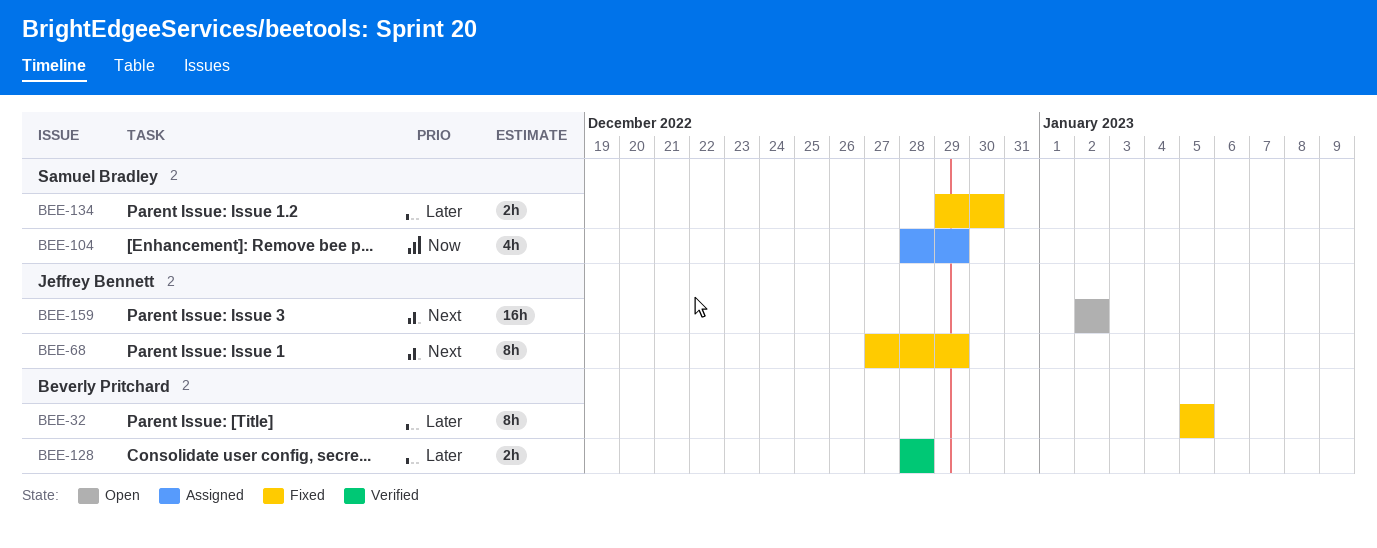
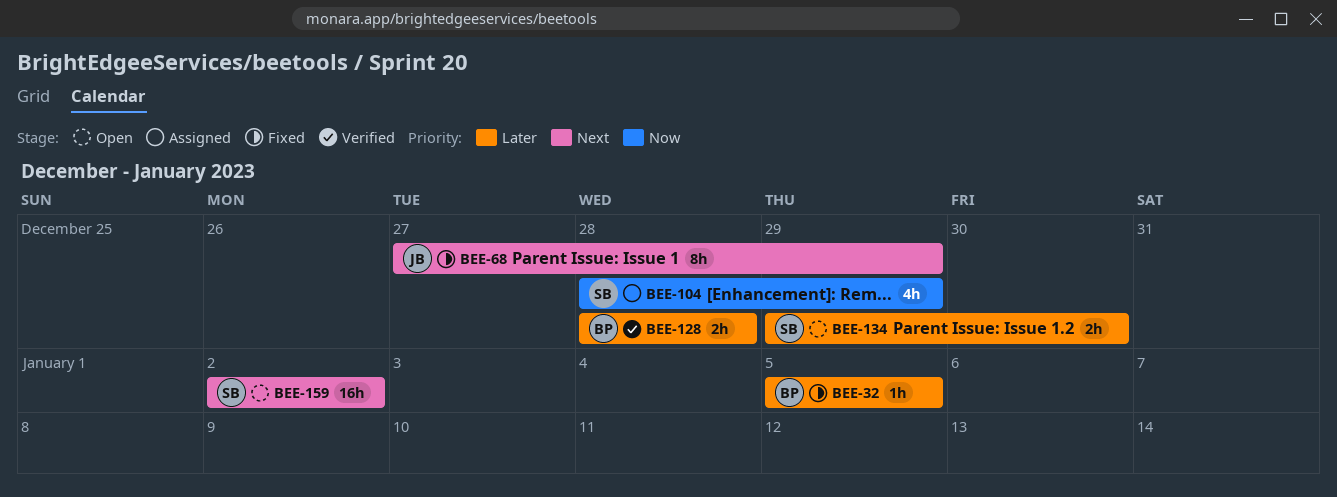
BEE-32, estimate: 8h -> 1h
BEE-134, status: Fixed -> Open
BEE-159, owner: Jeffrey Bennett -> Samuel Bradley

